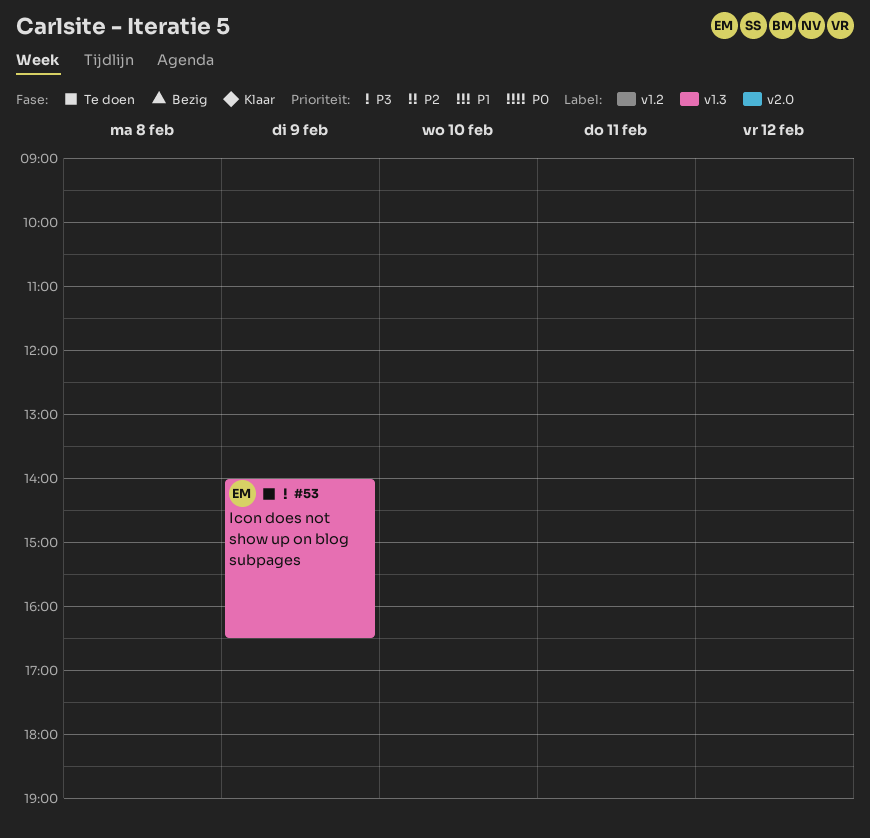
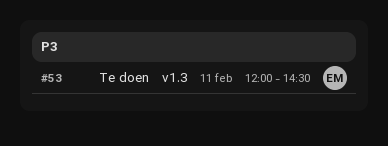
#53, day: Feb 9 -> Feb 11
#53, begins: 14:00 -> 12:00
#53, ends: 16:30 -> 14:30

